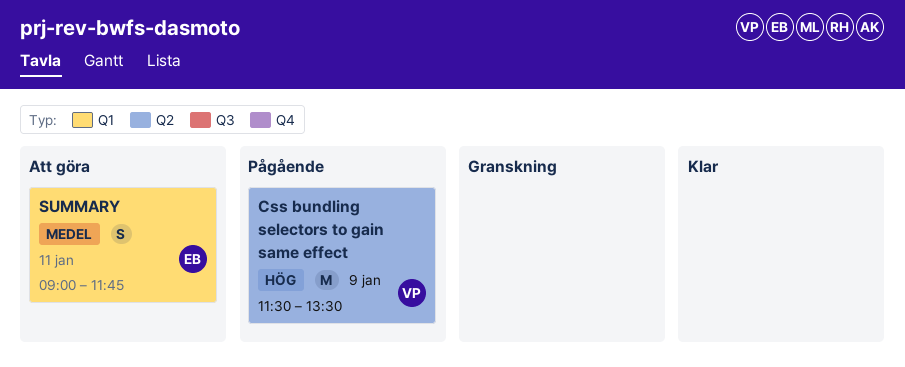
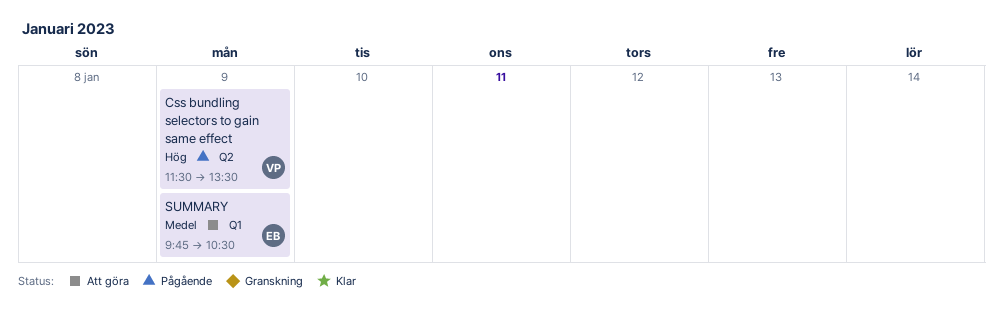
SUMMARY, day: Jan 11 -> Jan 9
SUMMARY, begins: 09:00 -> 09:45
SUMMARY, ends: 11:45 -> 10:30

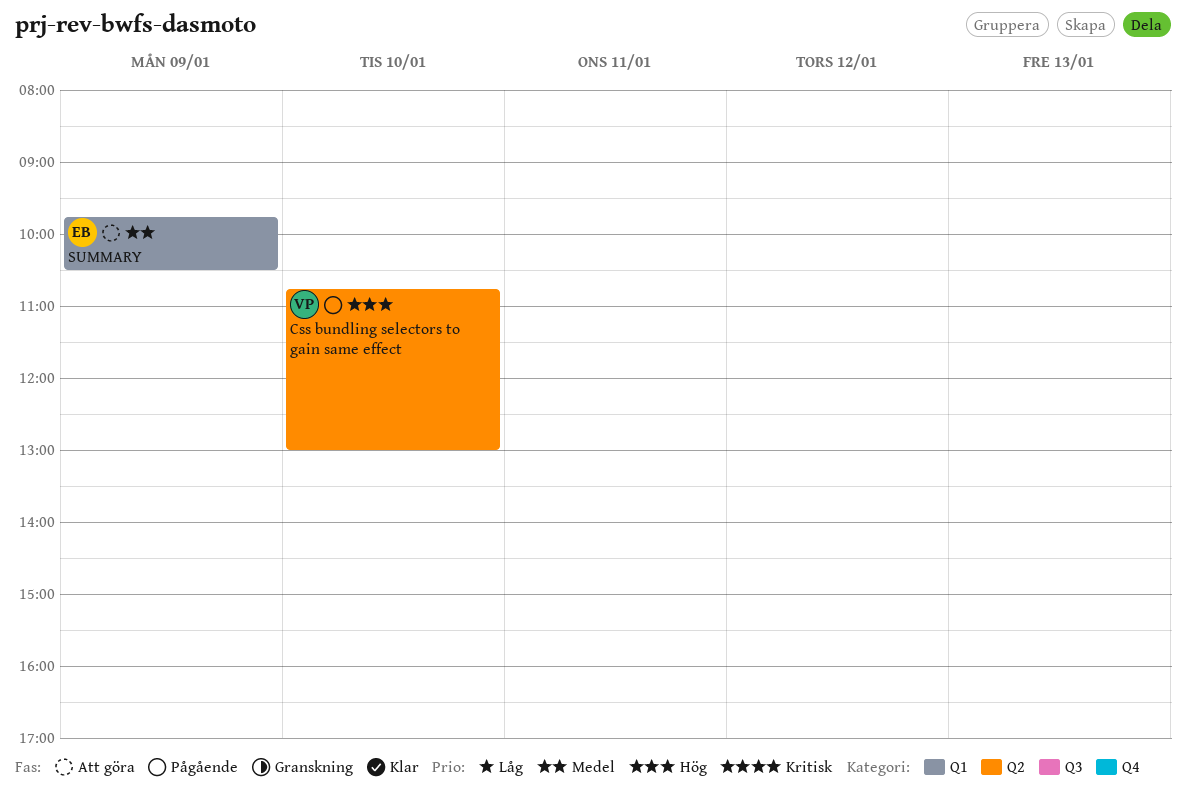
Css bundling selectors to gain same effect, day: Jan 9 -> Jan 10
Css bundling selectors to gain same effect, begins: 11:30 -> 10:45
Css bundling selectors to gain same effect, ends: 13:30 -> 13:00

